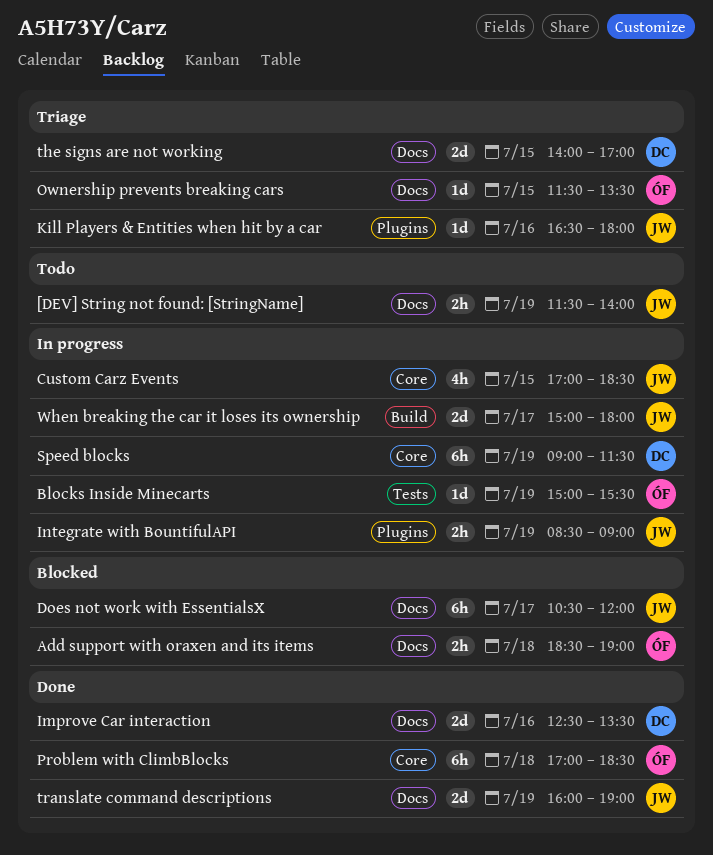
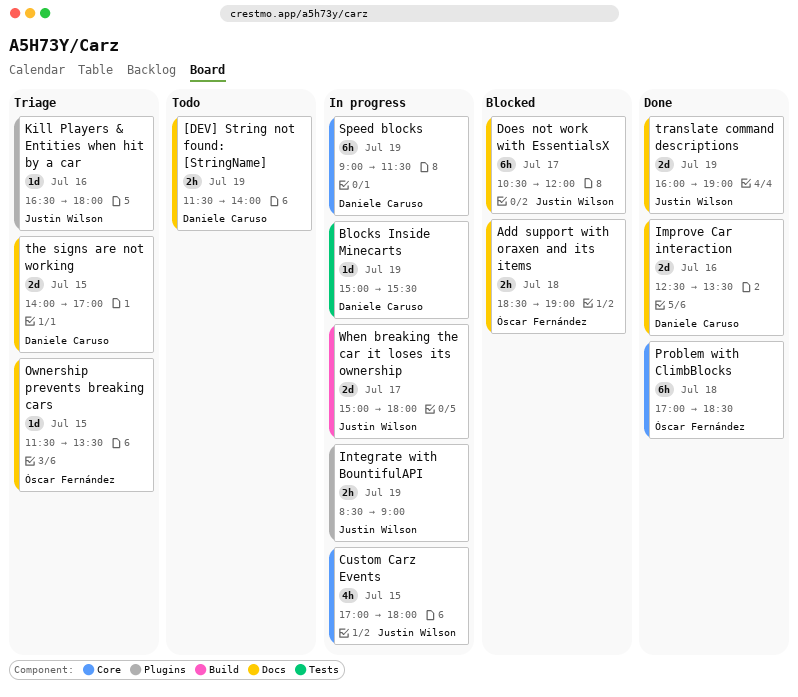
[DEV] String not found: [StringName], owner: Justin Wilson -> Daniele Caruso
Blocks Inside Minecarts, owner: Óscar Fernández -> Daniele Caruso
Custom Carz Events, ends: 18:30 -> 18:00

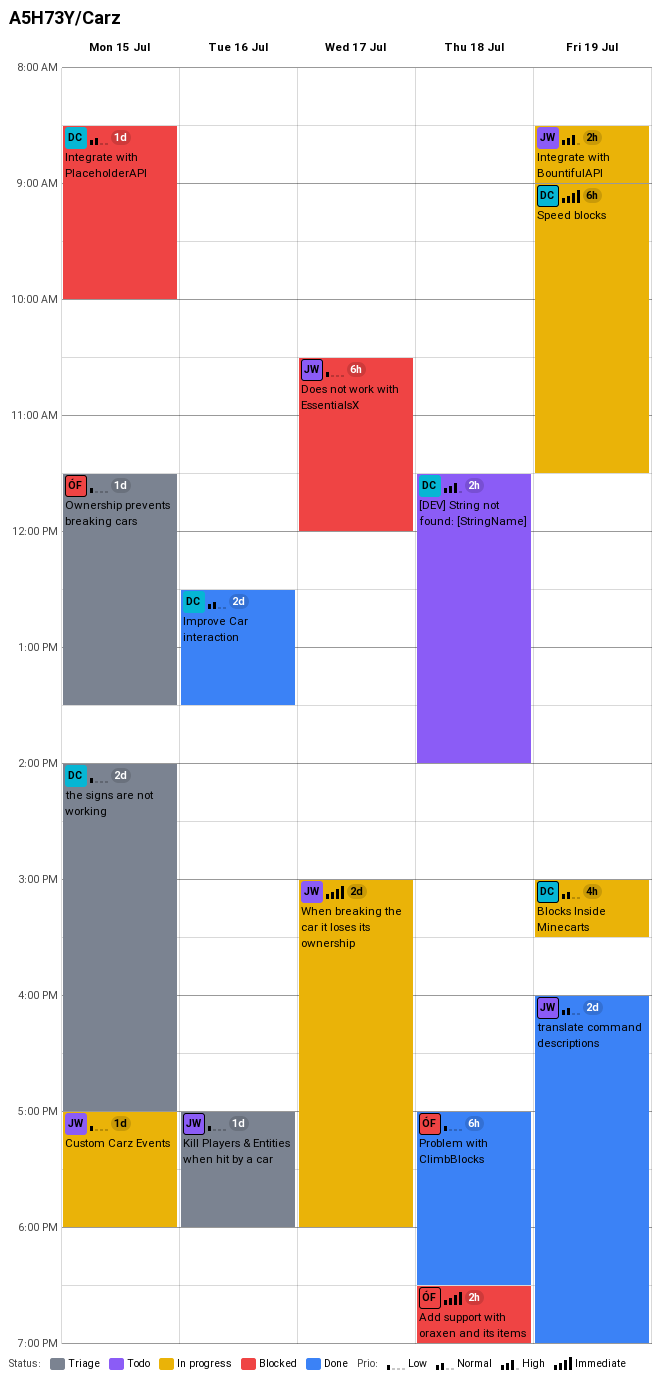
[DEV] String not found: [StringName], day: Jul 19 -> Jul 18
Blocks Inside Minecarts, estimate: 1d -> 4h
Custom Carz Events, estimate: 4h -> 1d
Integrate with PlaceholderAPI: none -> present
Kill Players & Entities when hit by a car, begins: 16:30 -> 17:00

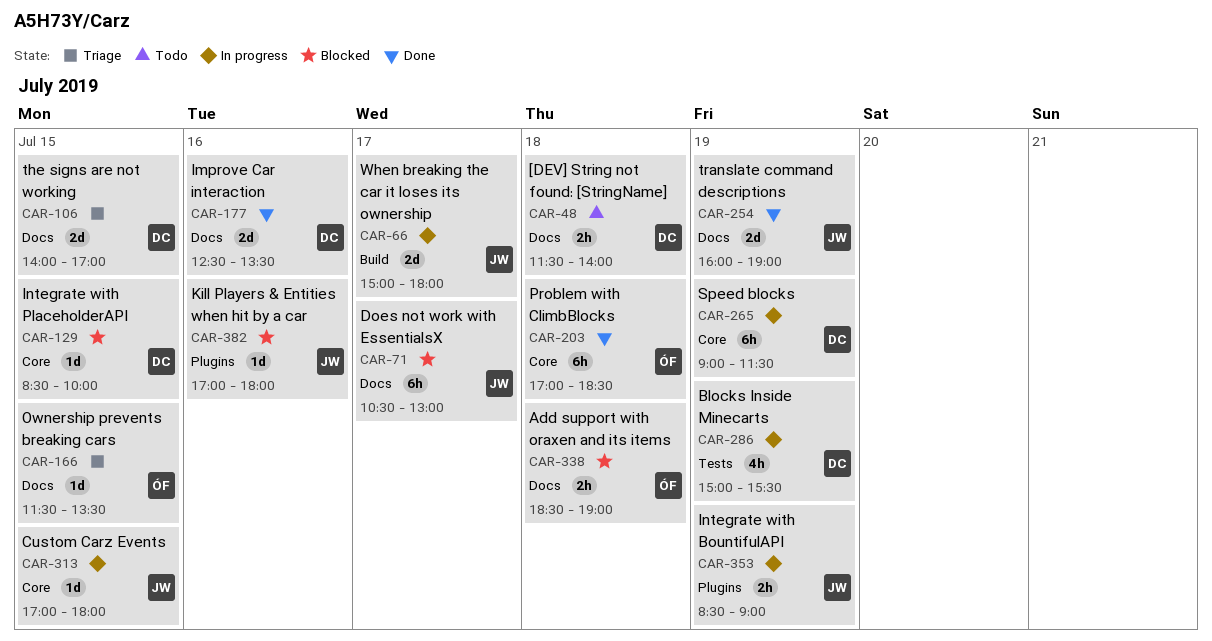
Does not work with EssentialsX, ends: 12:00 -> 13:00
Kill Players & Entities when hit by a car, status: Triage -> Blocked

